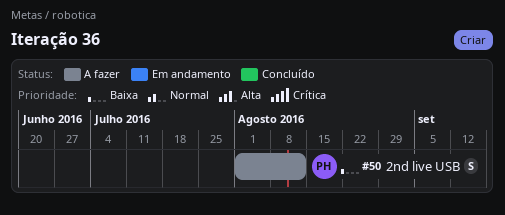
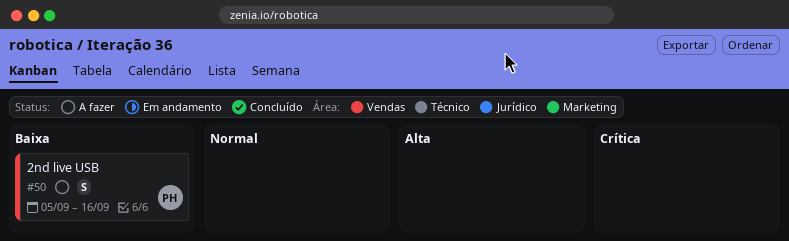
#50, start: Aug 1 -> Sep 5
#50, due: Aug 12 -> Sep 16

